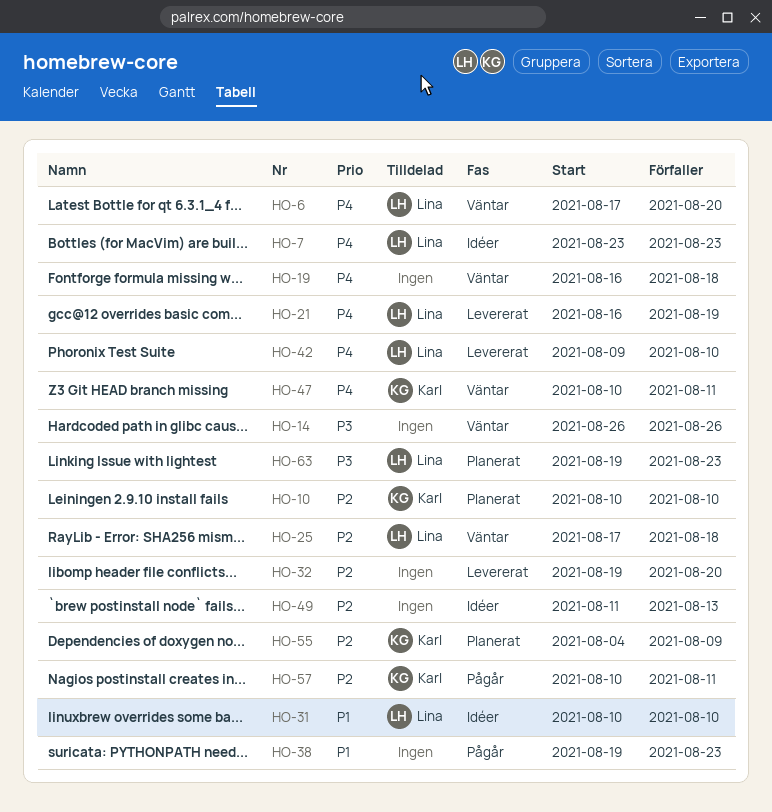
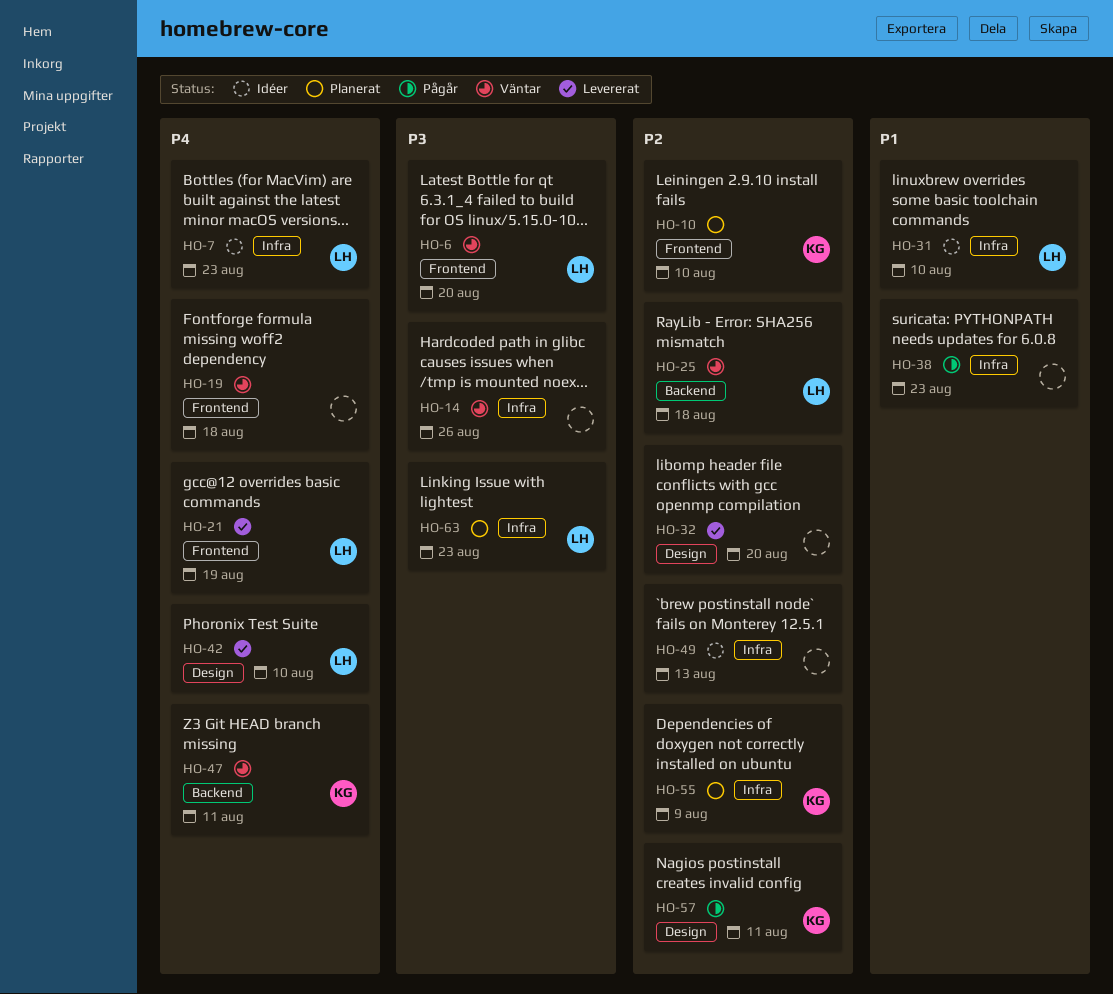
HO-6, priority: P4 -> P3

